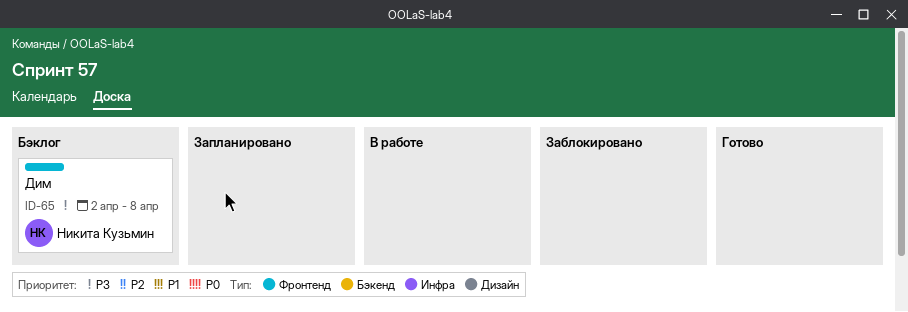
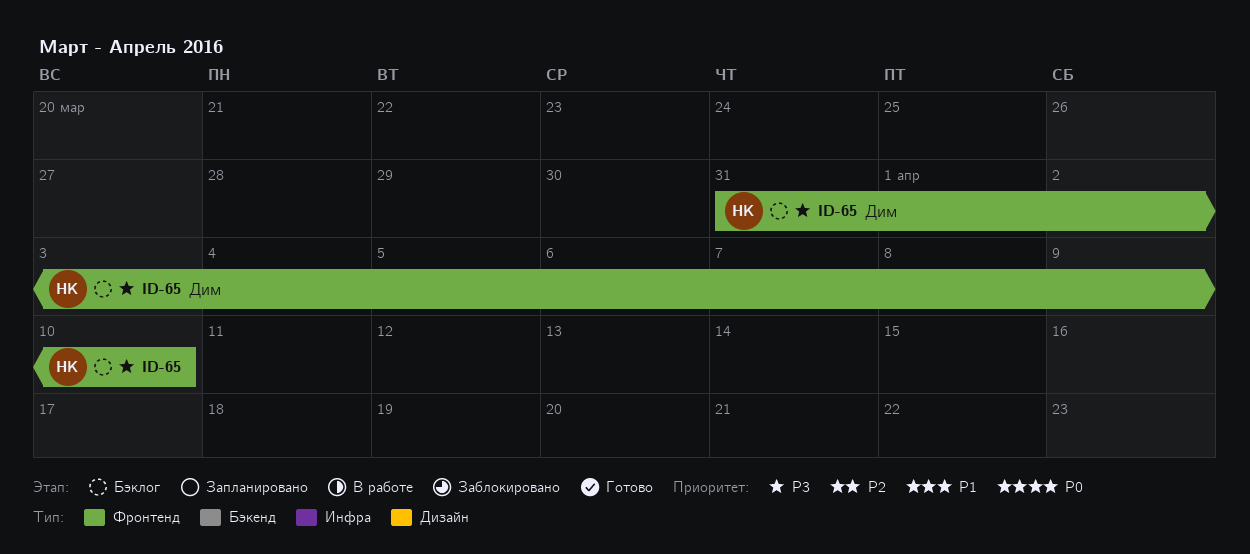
ID-65, start: Apr 2 -> Mar 31
ID-65, due: Apr 8 -> Apr 10

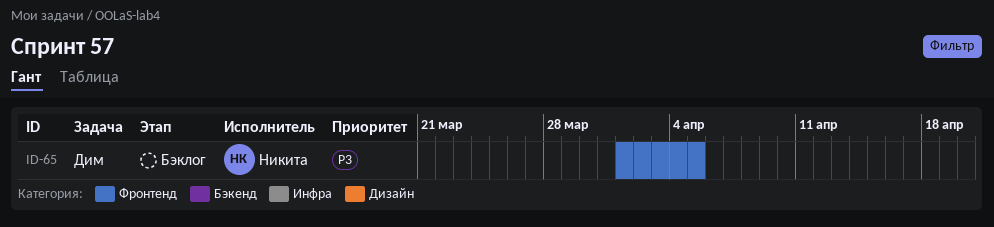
ID-65, start: Mar 31 -> Apr 1
ID-65, due: Apr 10 -> Apr 5

